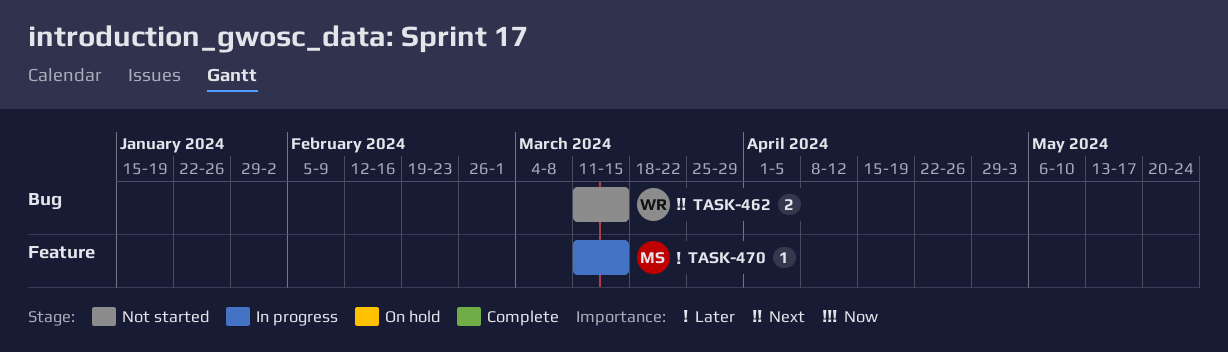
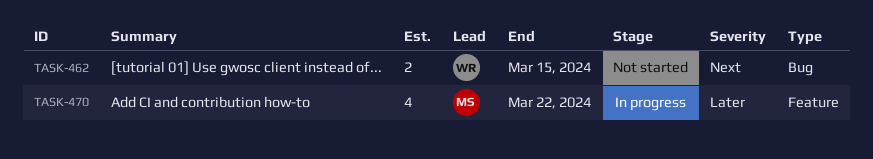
TASK-470, estimate: 1 -> 4
TASK-470, due: Mar 15 -> Mar 22

